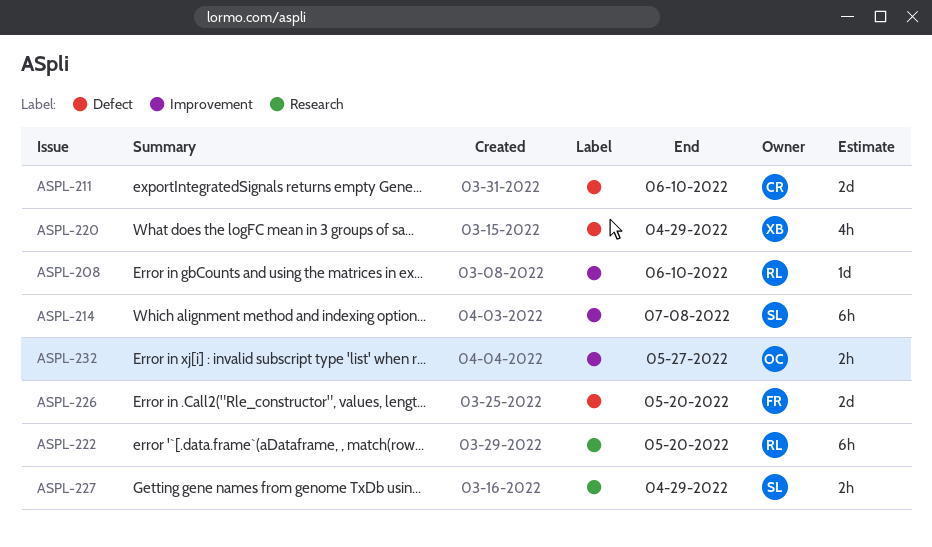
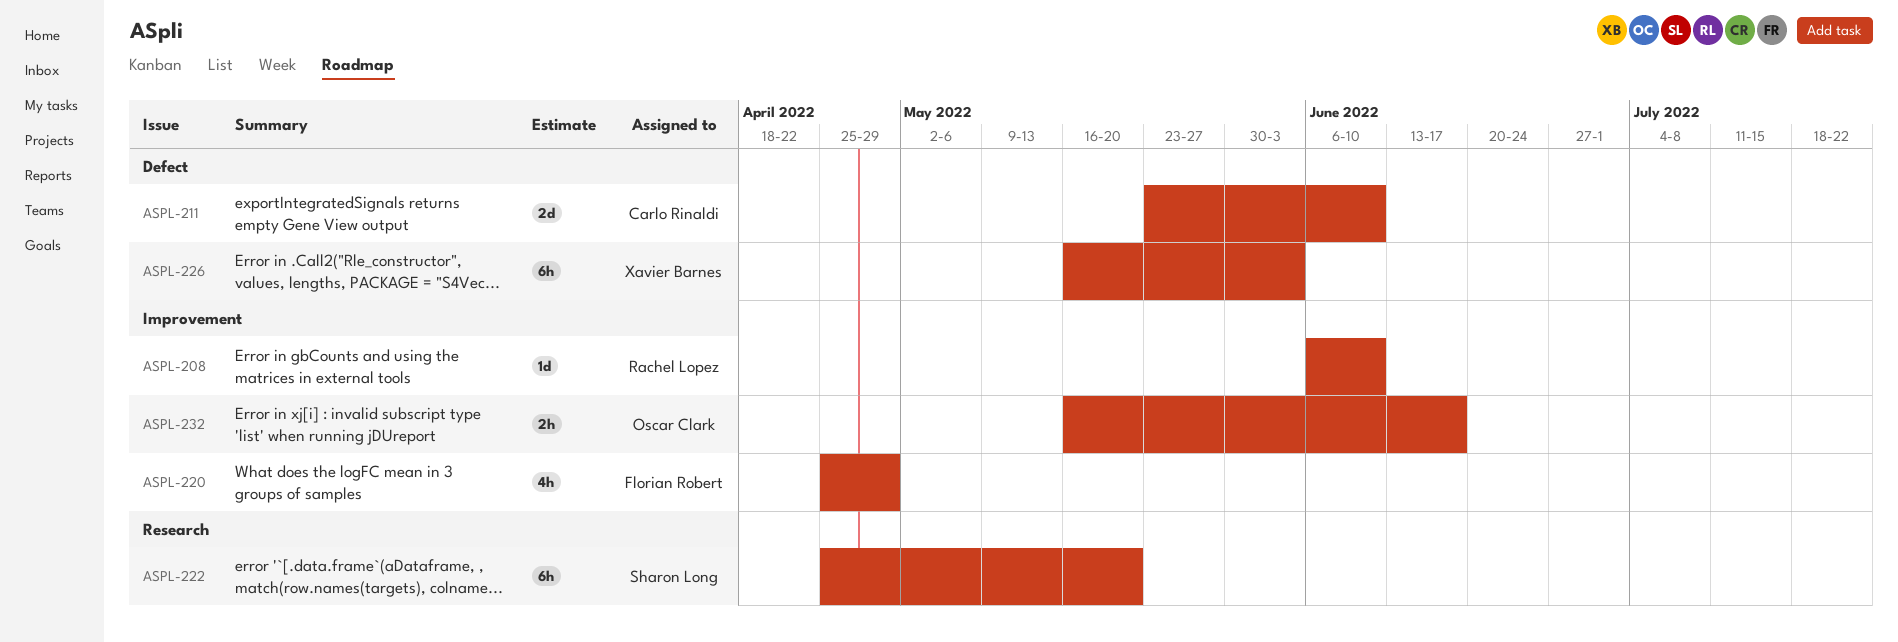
ASPL-214: present -> none
ASPL-220, owner: Xavier Barnes -> Florian Robert
ASPL-220, label: Defect -> Improvement
ASPL-222, owner: Rachel Lopez -> Sharon Long
ASPL-226, owner: Florian Robert -> Xavier Barnes
ASPL-226, estimate: 2d -> 6h
ASPL-226, due: May 20 -> Jun 3
ASPL-227: present -> none
ASPL-232, due: May 27 -> Jun 17

